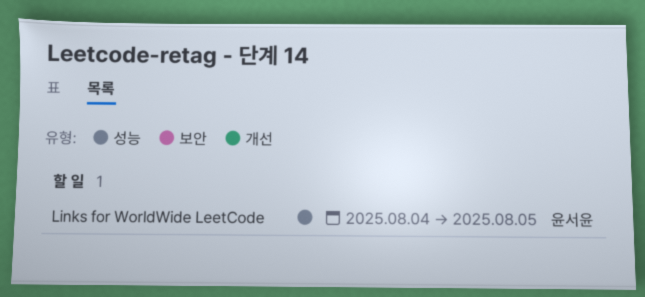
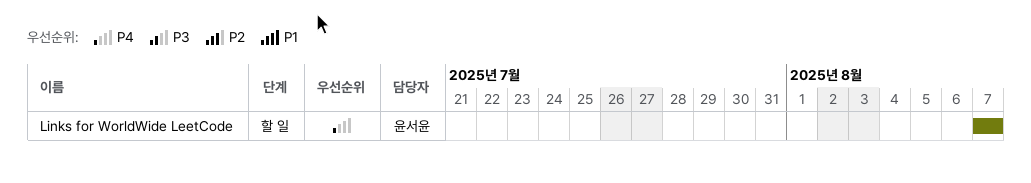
Links for WorldWide LeetCode, start: Aug 4 -> Aug 7
Links for WorldWide LeetCode, due: Aug 5 -> Aug 7

